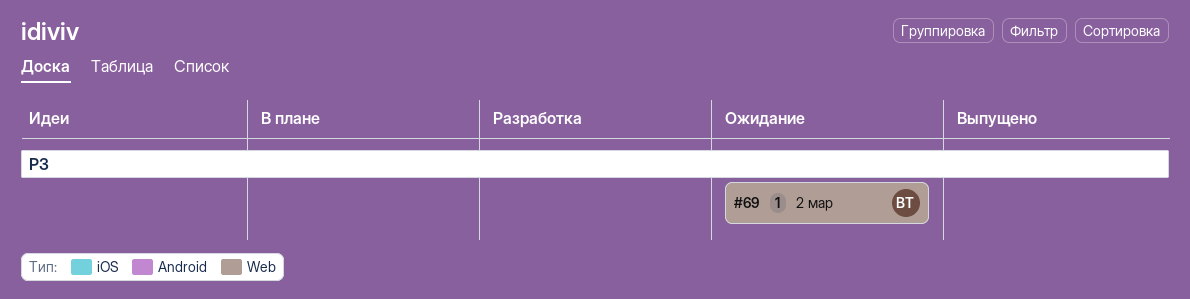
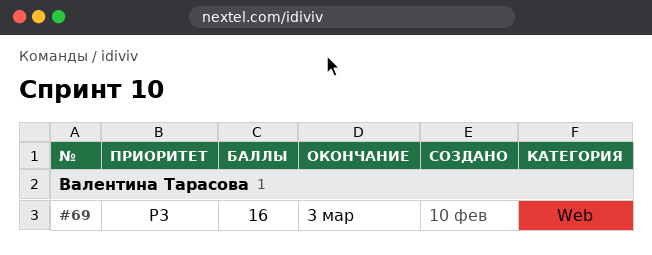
#69, estimate: 1 -> 16
#69, due: Mar 2 -> Mar 3

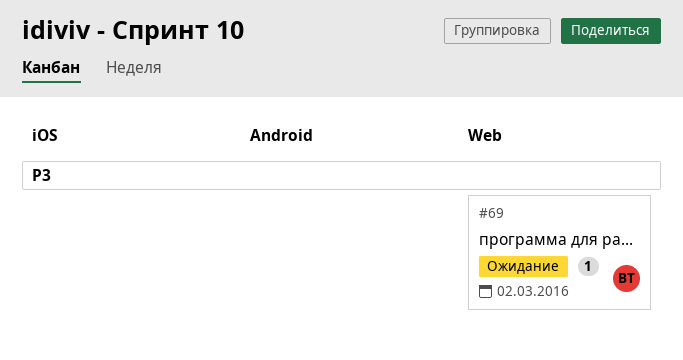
#69, estimate: 16 -> 1
#69, due: Mar 3 -> Mar 2

